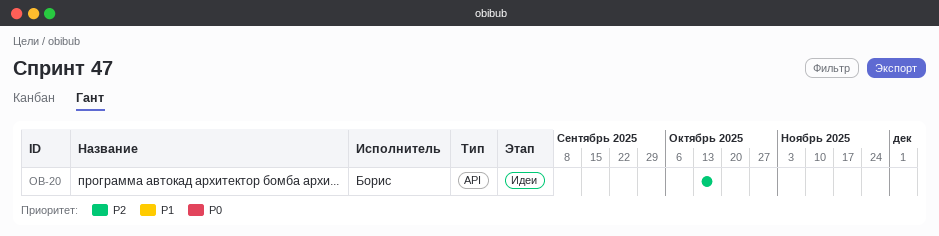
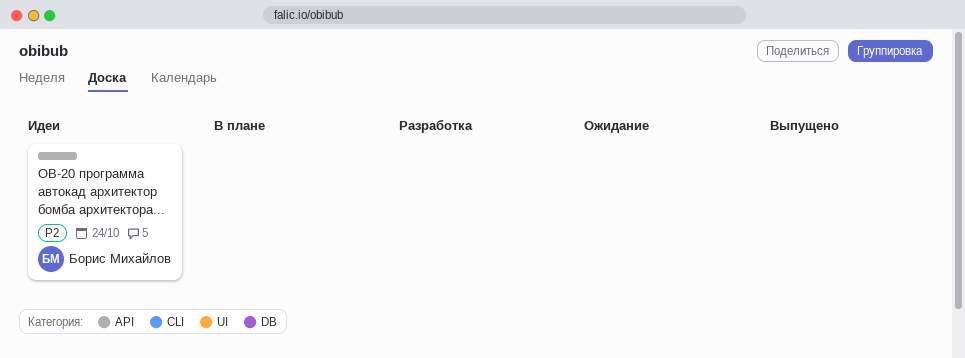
OB-20, due: Oct 17 -> Oct 24

